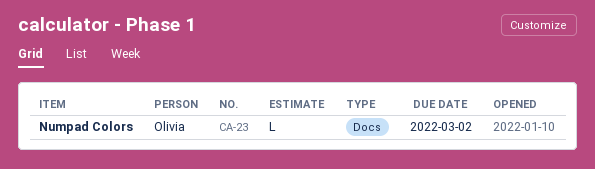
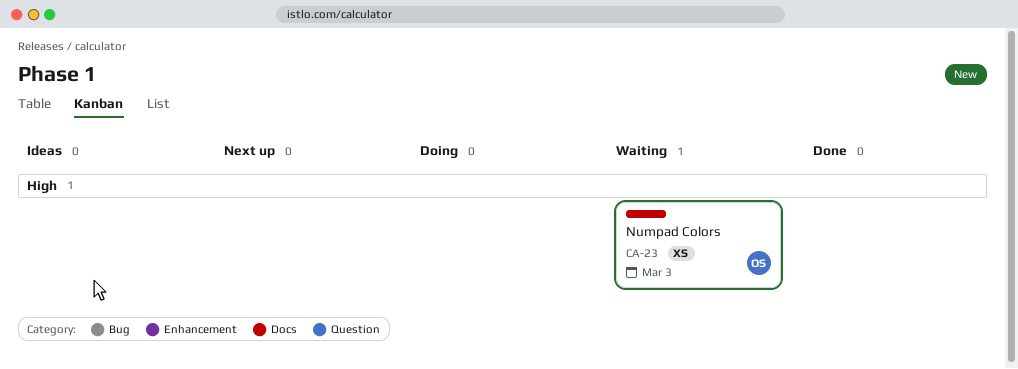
CA-23, estimate: L -> XS
CA-23, due: Mar 2 -> Mar 3

